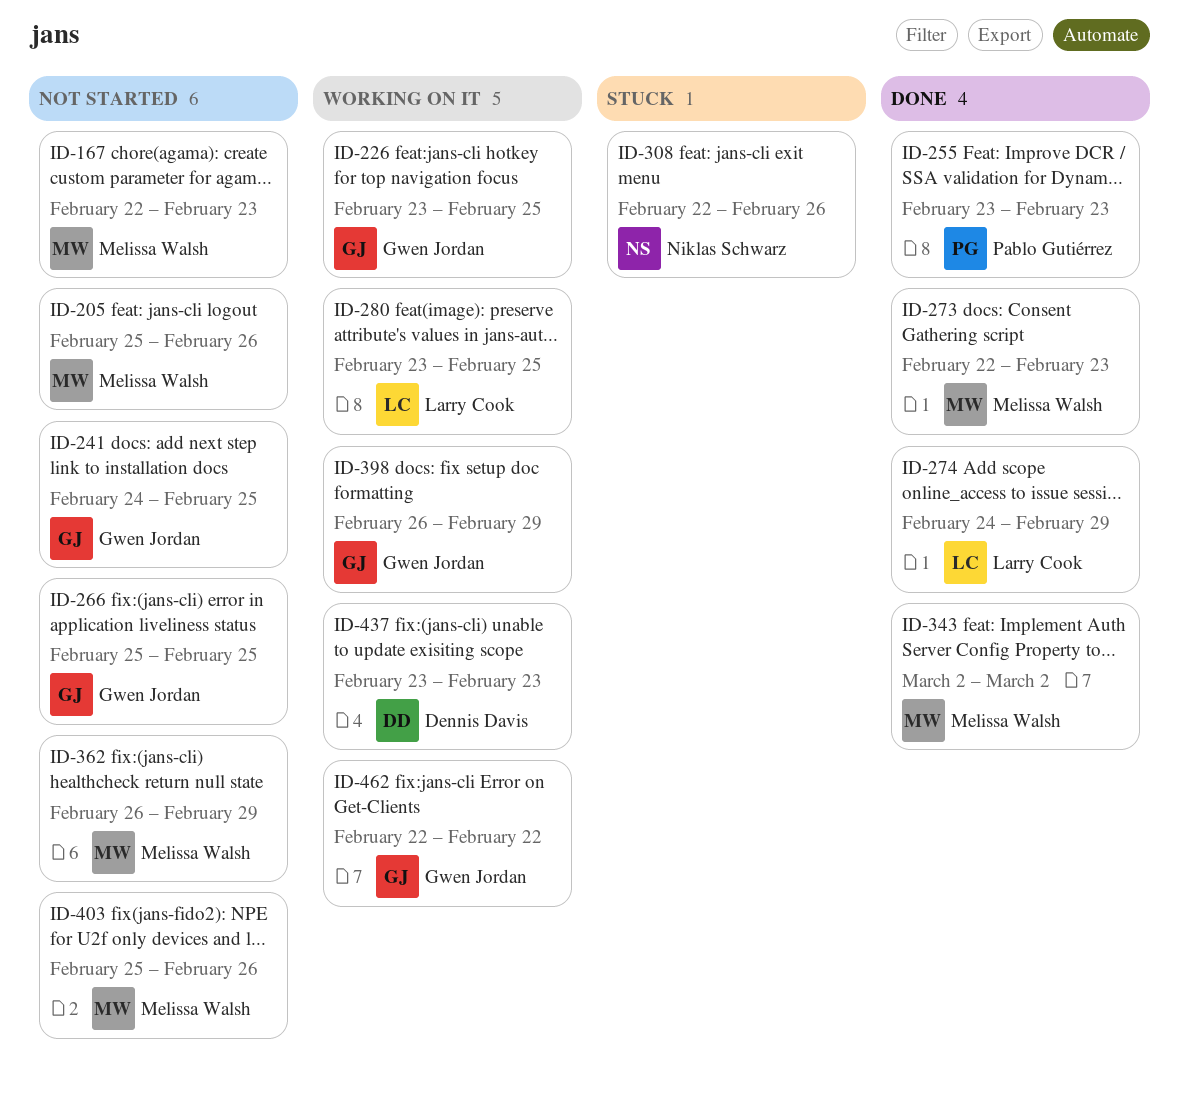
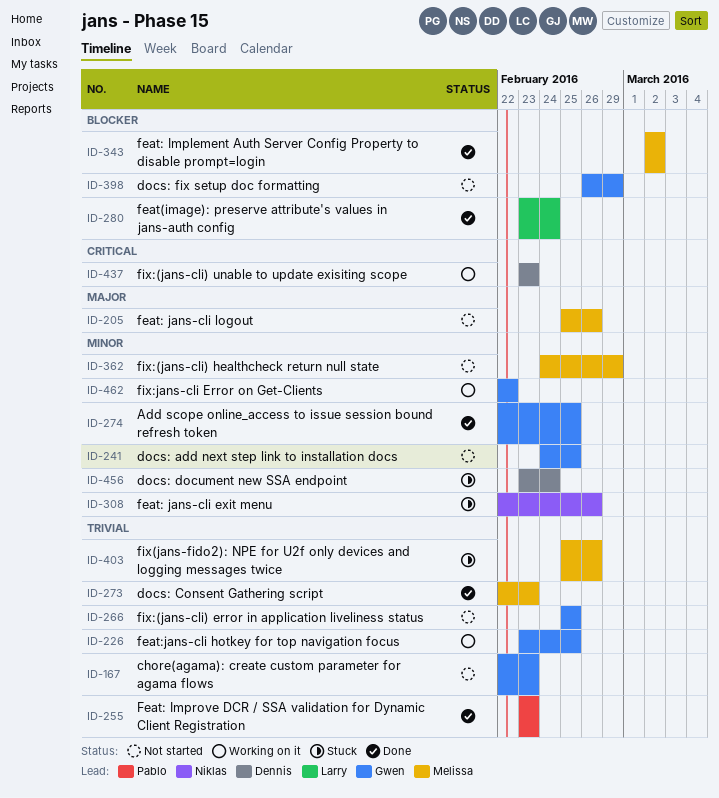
ID-167, owner: Melissa Walsh -> Gwen Jordan
ID-274, owner: Larry Cook -> Gwen Jordan
ID-274, start: Feb 24 -> Feb 22
ID-274, due: Feb 29 -> Feb 25
ID-280, status: Working on it -> Done
ID-280, due: Feb 25 -> Feb 24
ID-362, start: Feb 26 -> Feb 24
ID-398, status: Working on it -> Not started
ID-403, status: Not started -> Stuck
ID-456: none -> present

